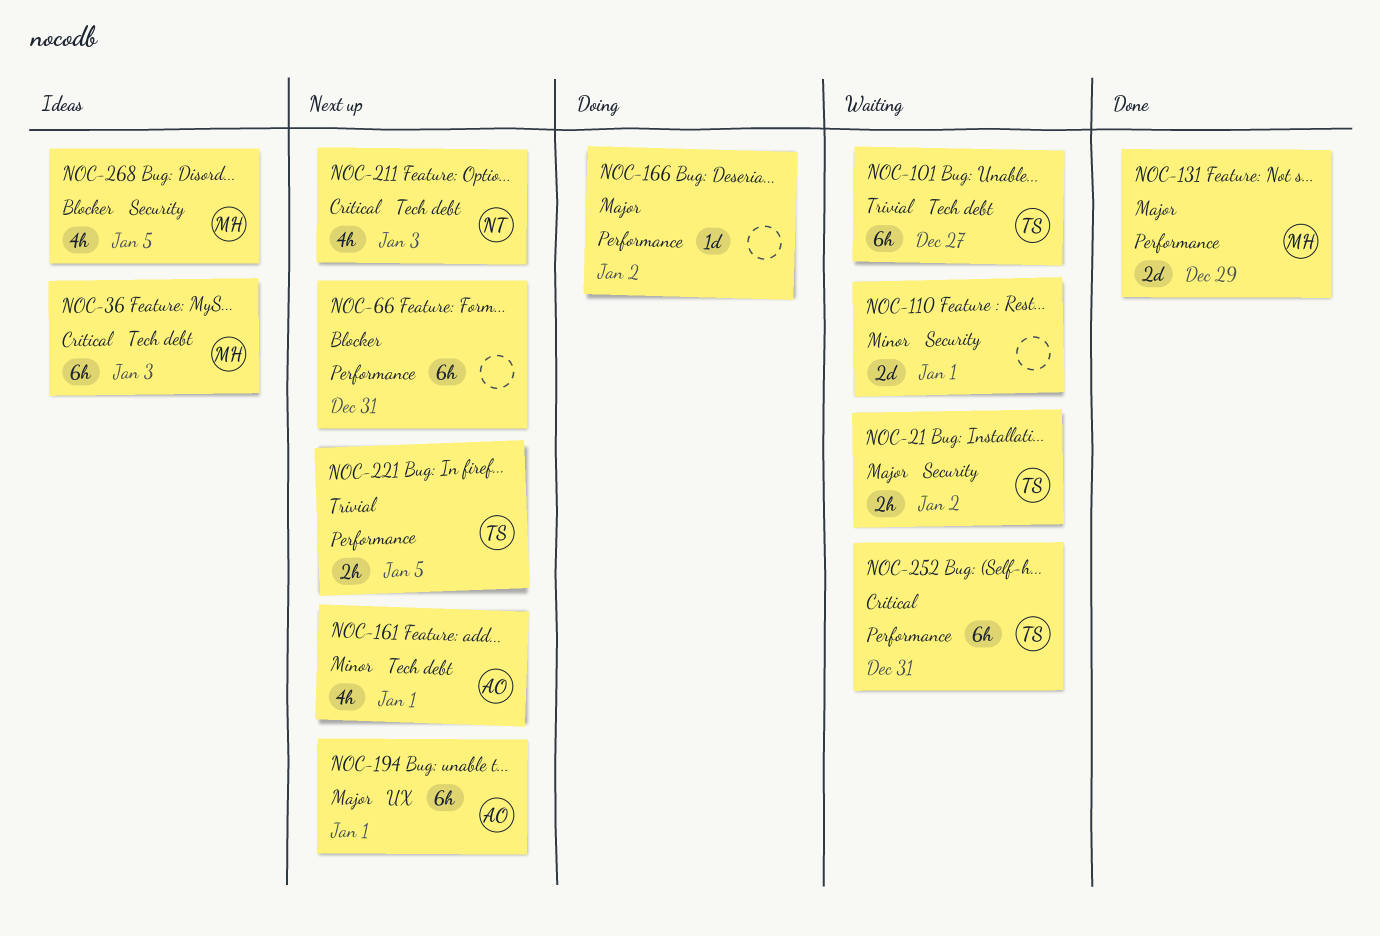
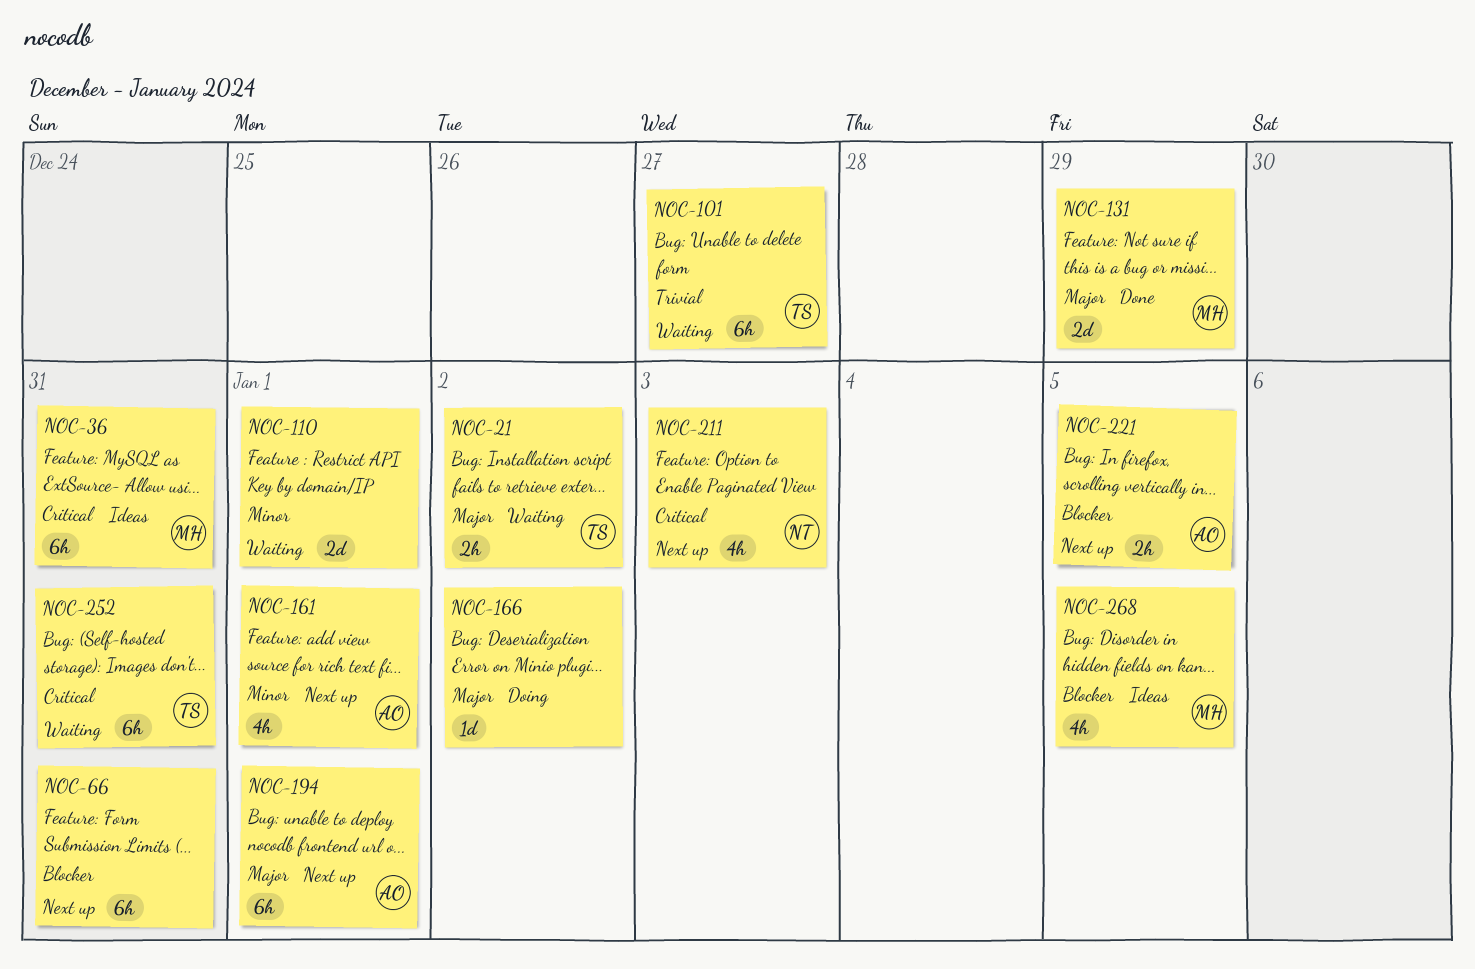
NOC-36, due: Jan 3 -> Dec 31
NOC-221, owner: TS -> AO
NOC-221, priority: Trivial -> Blocker

